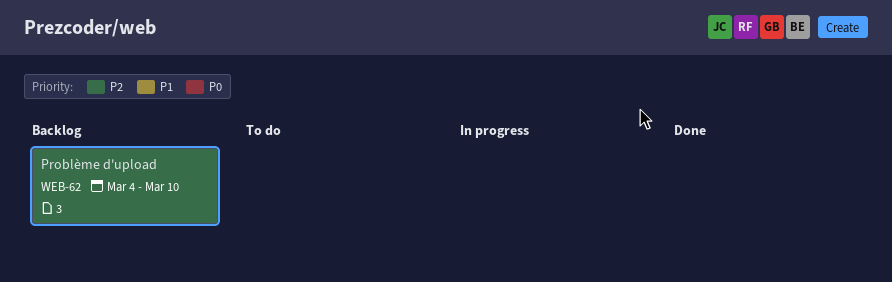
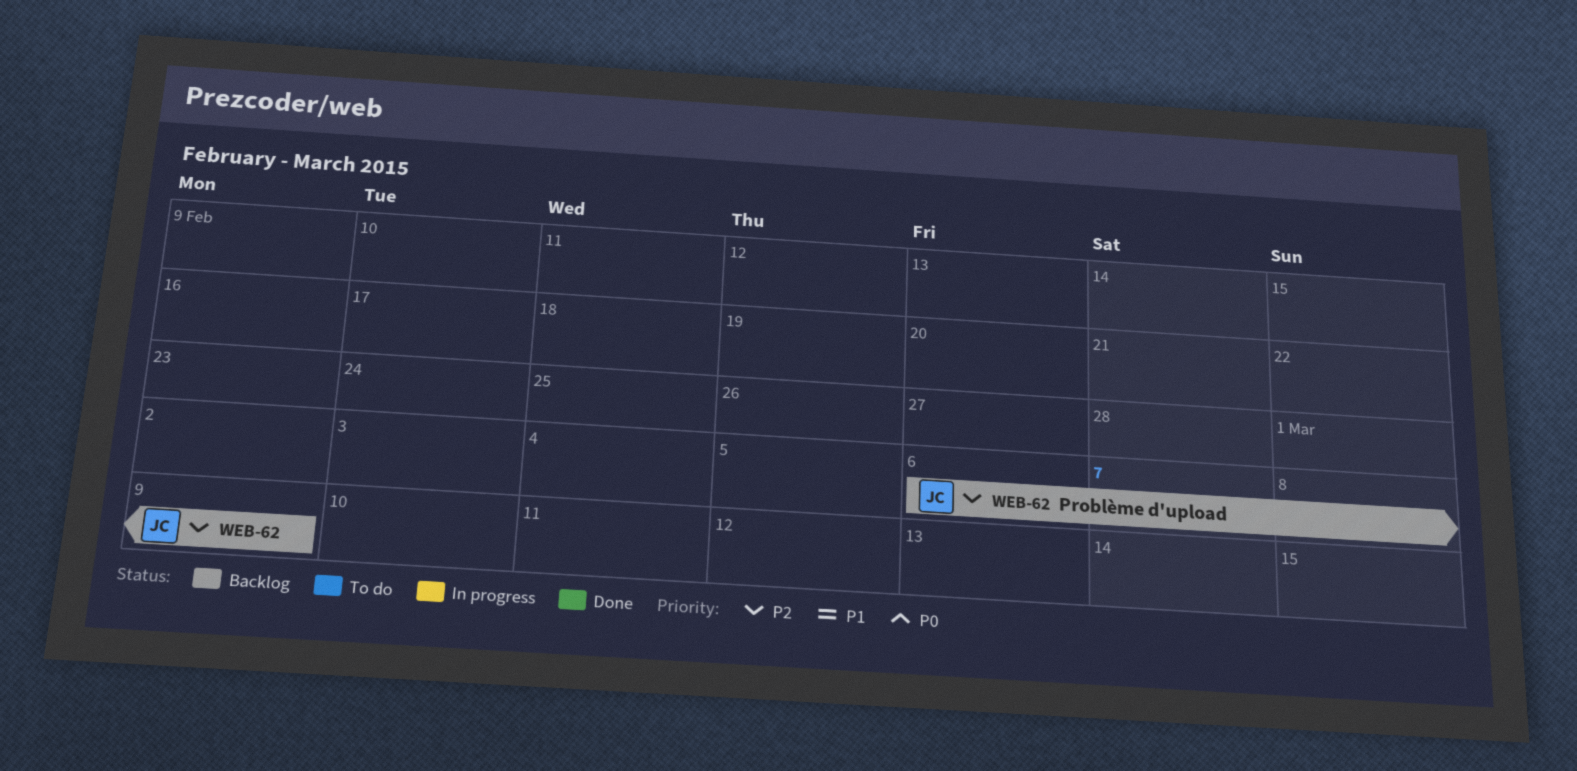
WEB-62, start: Mar 4 -> Mar 6
WEB-62, due: Mar 10 -> Mar 9

